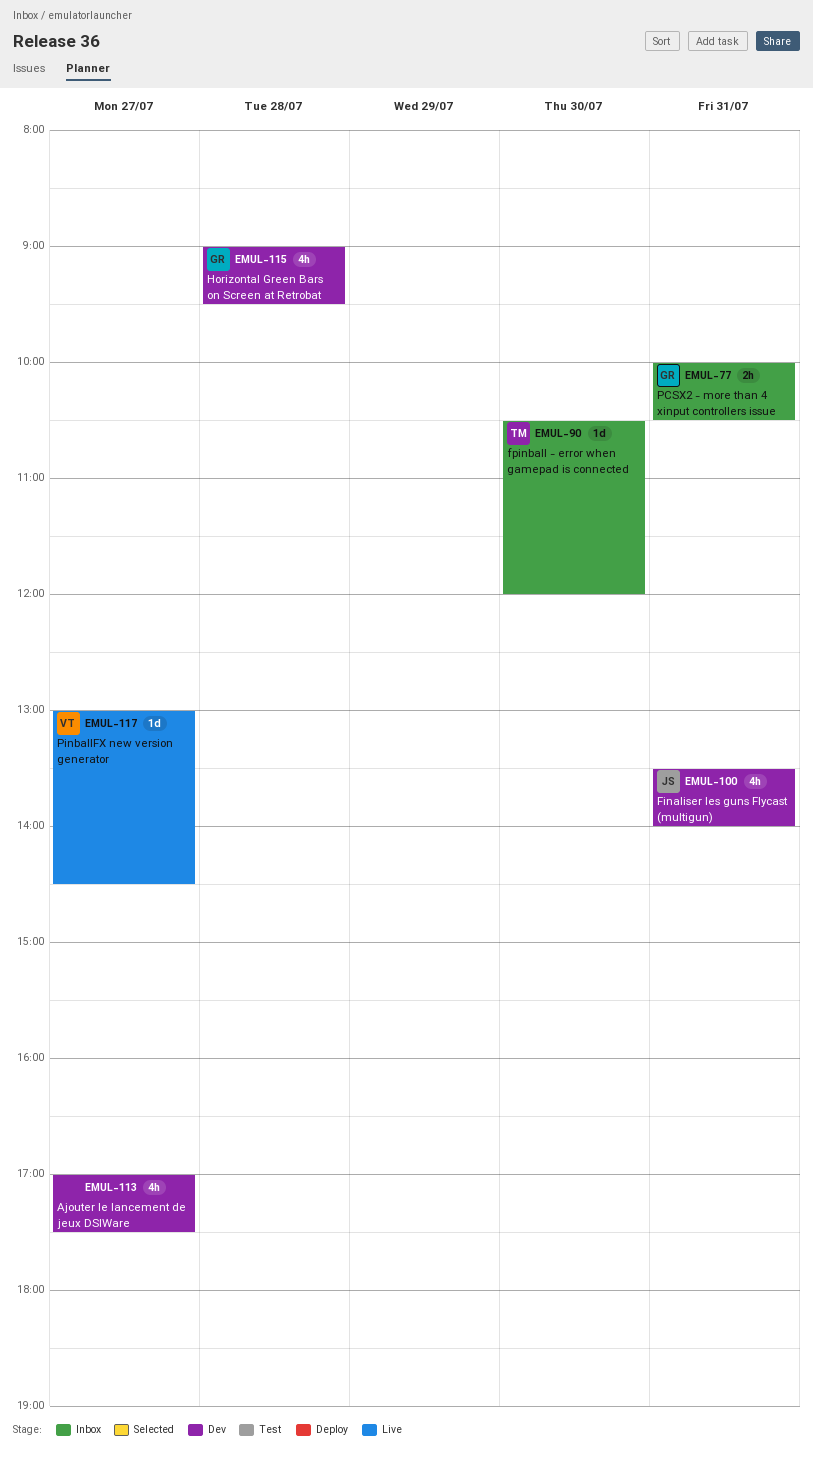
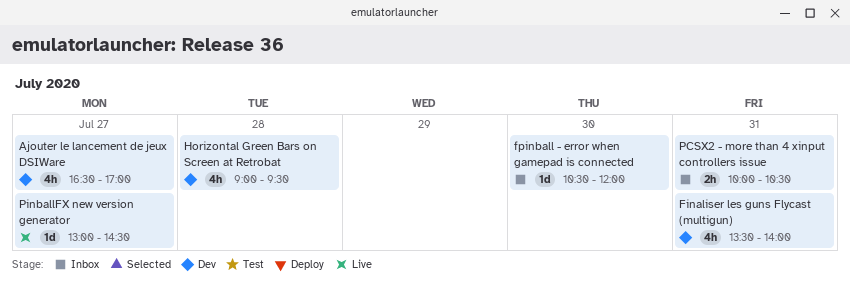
Ajouter le lancement de jeux DSIWare, begins: 17:00 -> 16:30
Ajouter le lancement de jeux DSIWare, ends: 17:30 -> 17:00

